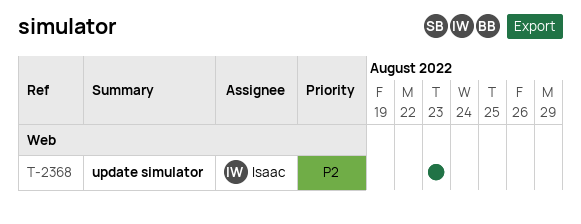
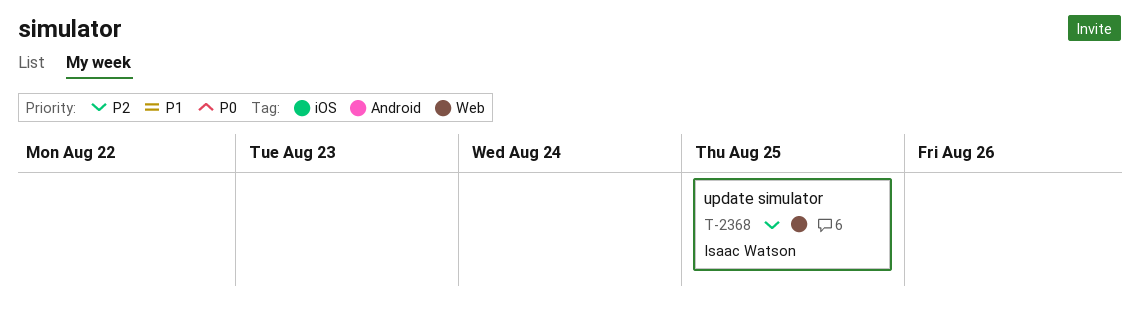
T-2368, due: Aug 23 -> Aug 25

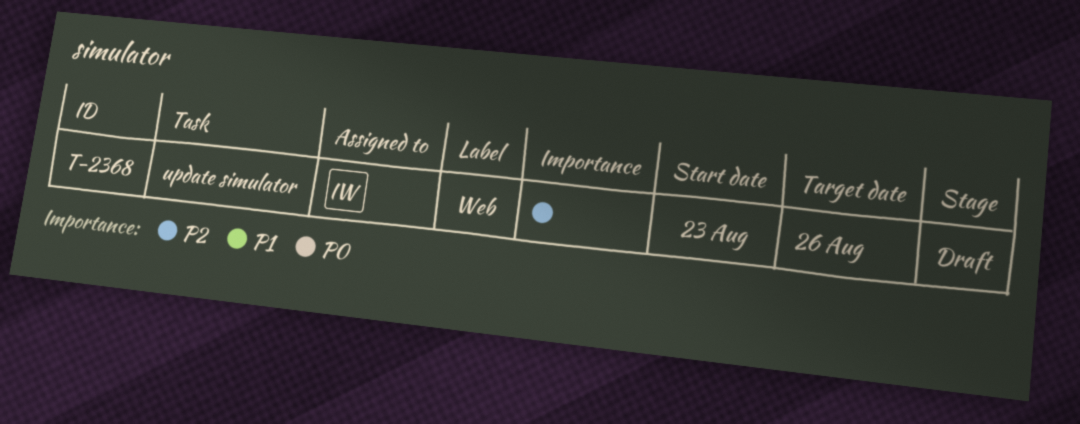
T-2368, due: Aug 25 -> Aug 26

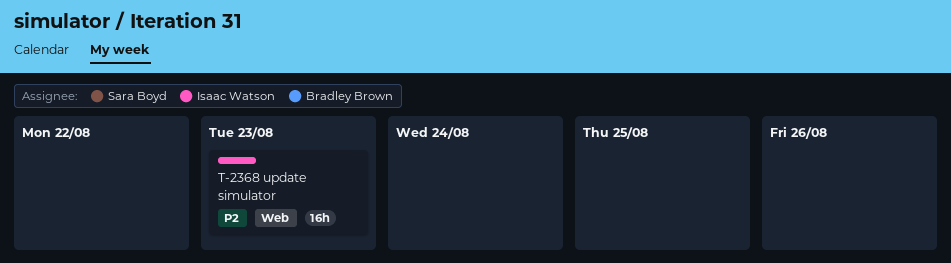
T-2368, due: Aug 26 -> Aug 23

